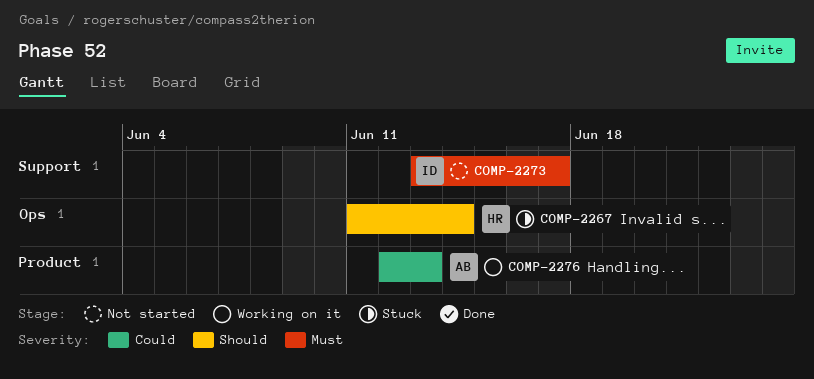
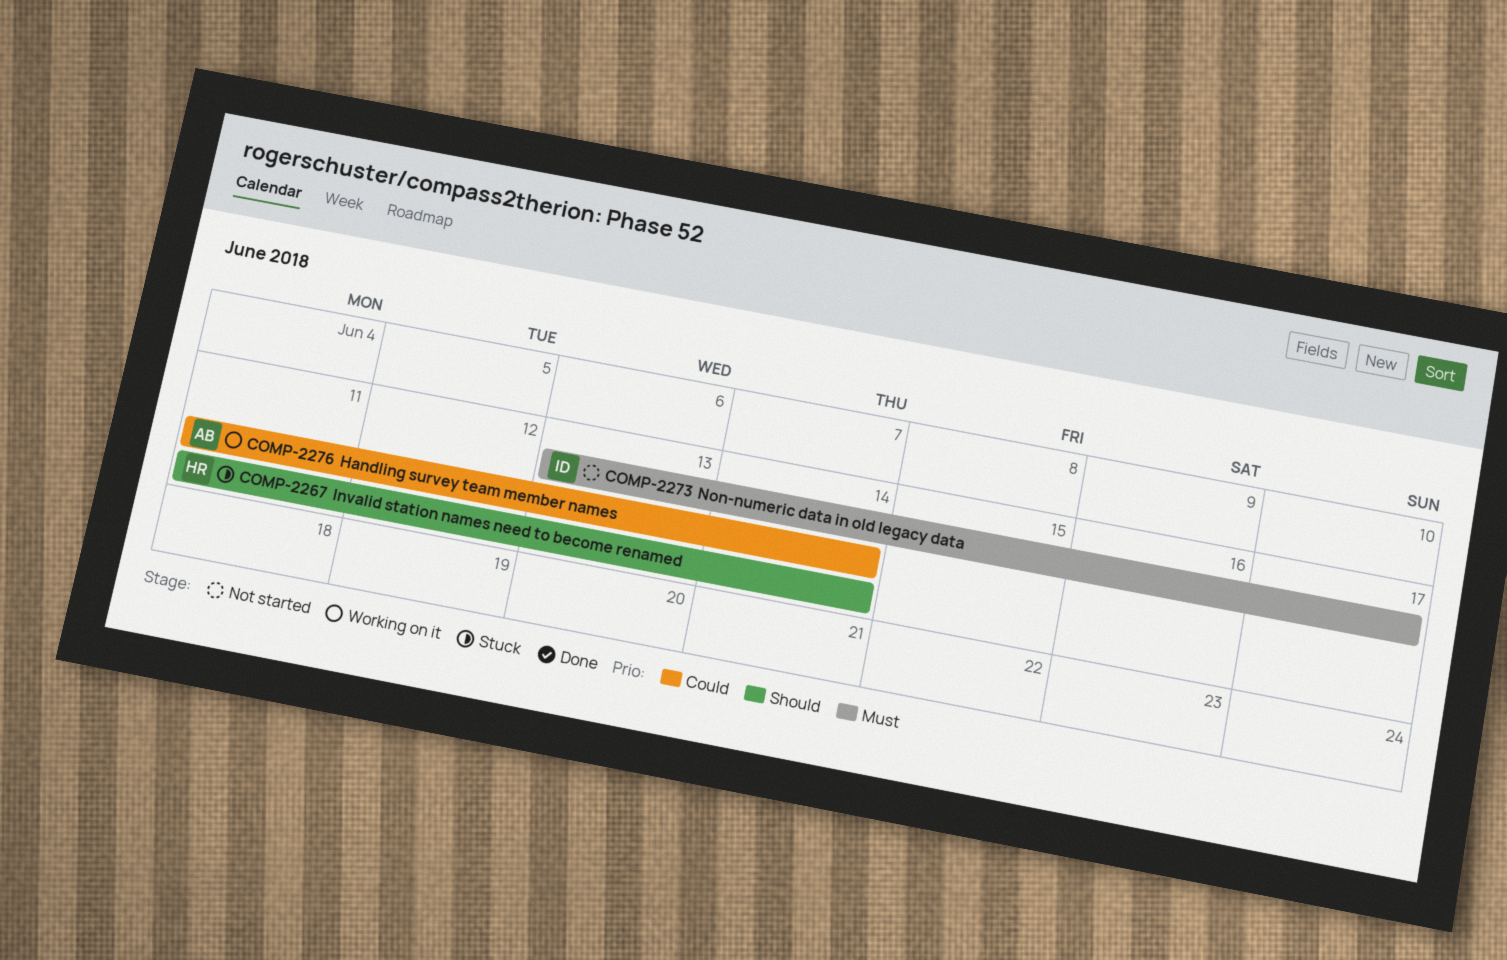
COMP-2276, start: Jun 12 -> Jun 11
COMP-2276, due: Jun 13 -> Jun 14

